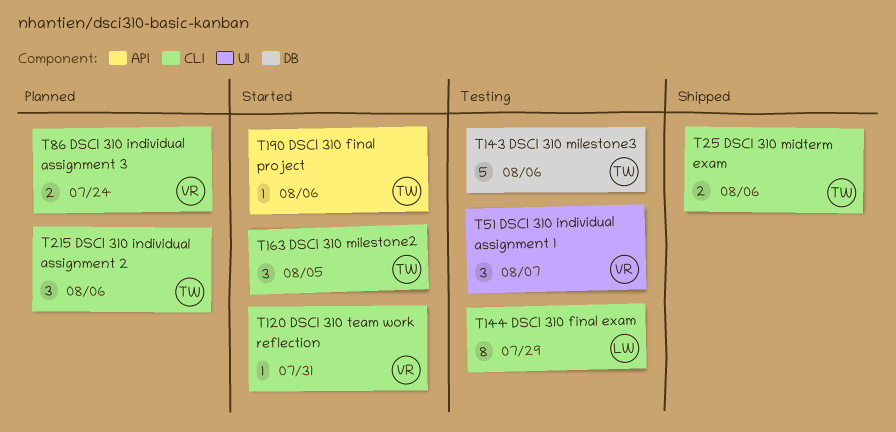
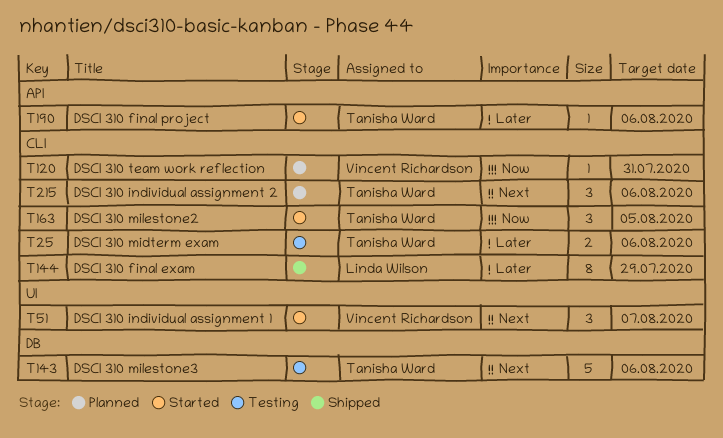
T25, status: Shipped -> Testing
T51, status: Testing -> Started
T86: present -> none
T120, status: Started -> Planned
T144, status: Testing -> Shipped

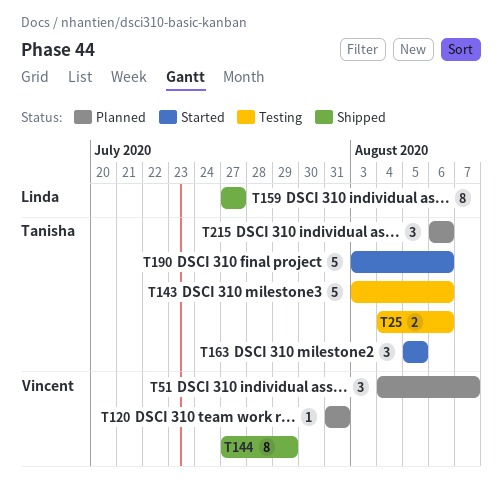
T51, status: Started -> Planned
T144, owner: Linda Wilson -> Vincent Richardson
T159: none -> present
T190, estimate: 1 -> 5

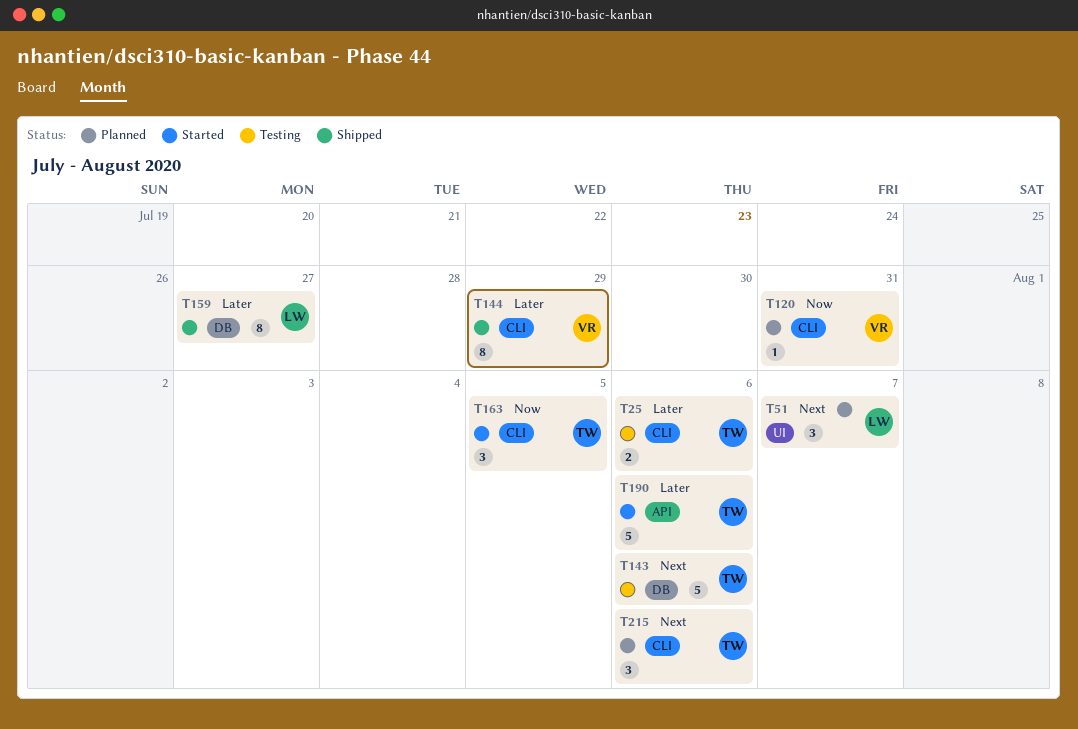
T51, owner: Vincent -> Linda

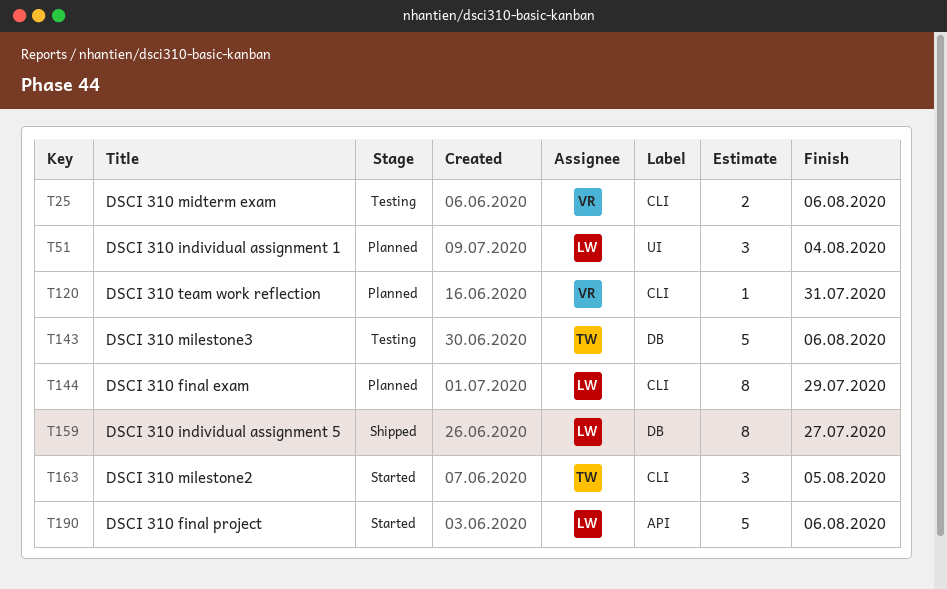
T25, owner: TW -> VR
T51, due: Aug 7 -> Aug 4
T144, status: Shipped -> Planned
T144, owner: VR -> LW
T190, owner: TW -> LW
T215: present -> none

